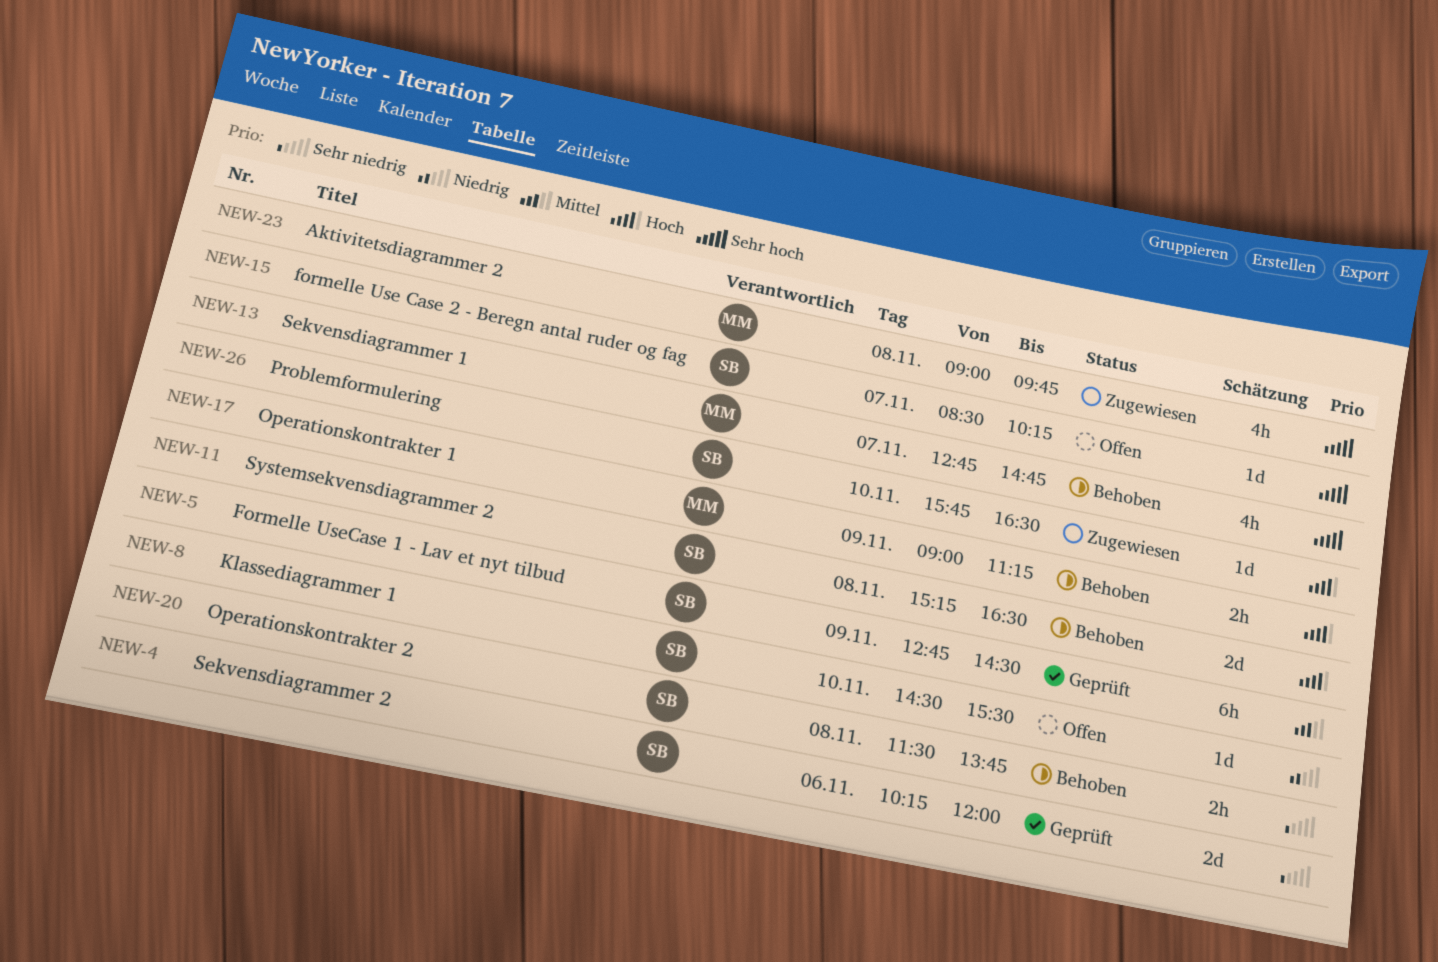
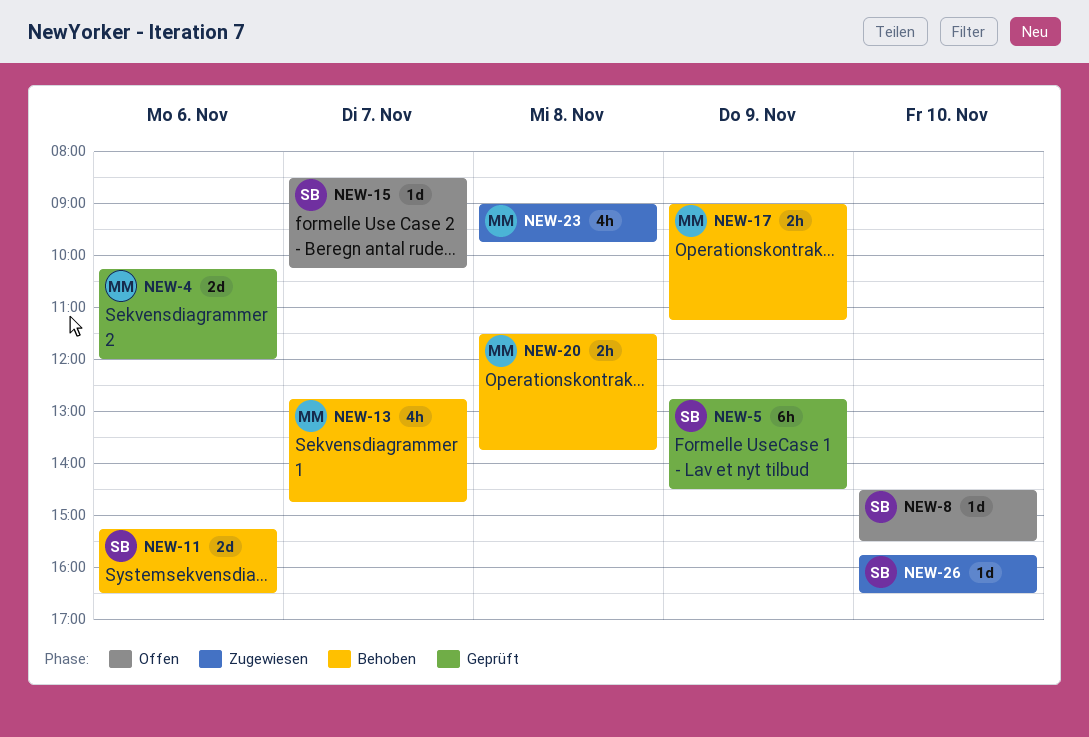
NEW-4, owner: SB -> MM
NEW-11, day: Nov 8 -> Nov 6
NEW-20, owner: SB -> MM

